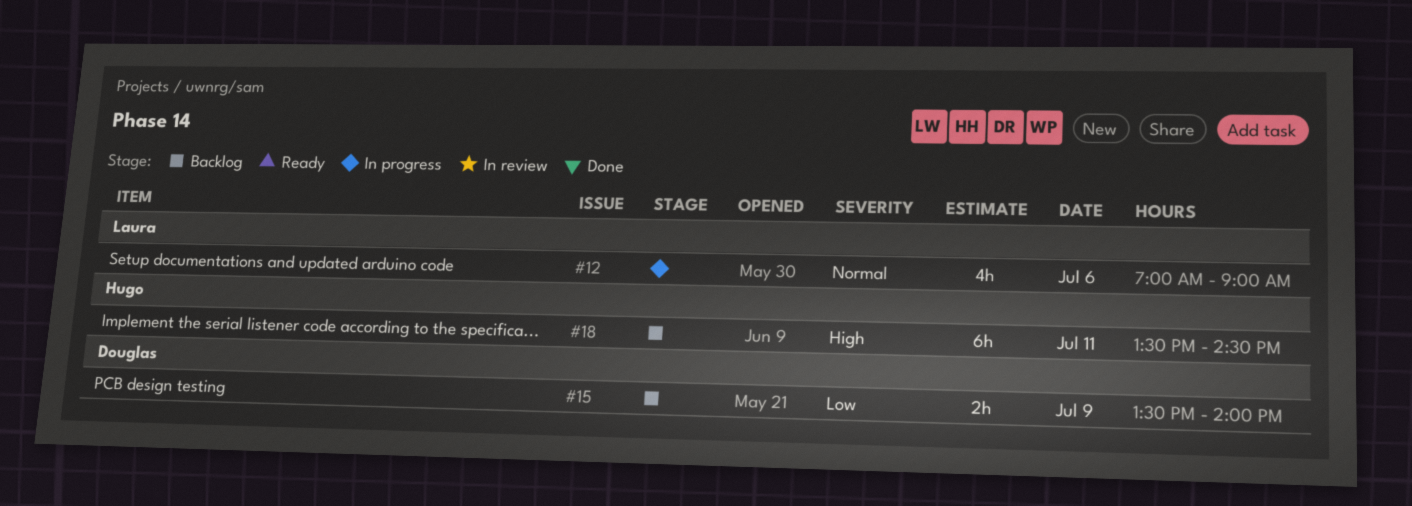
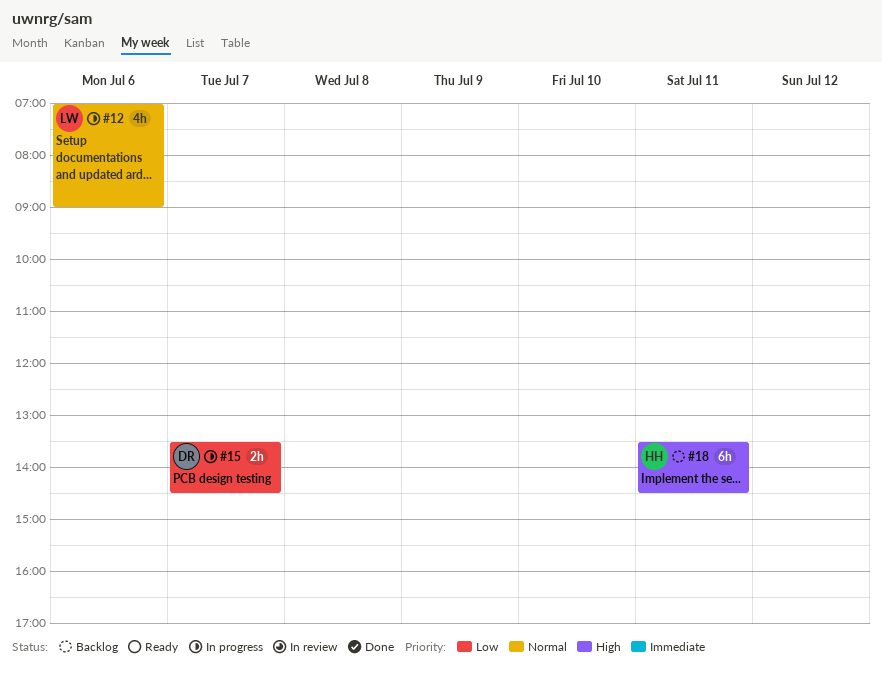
#15, status: Backlog -> In progress
#15, day: Jul 9 -> Jul 7
#15, ends: 14:00 -> 14:30

